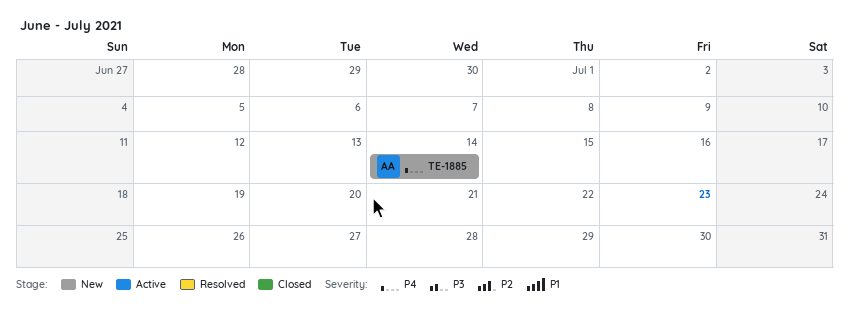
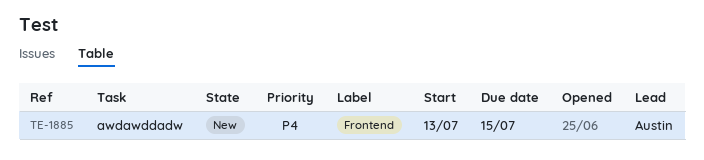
TE-1885, start: Jul 14 -> Jul 13
TE-1885, due: Jul 14 -> Jul 15

